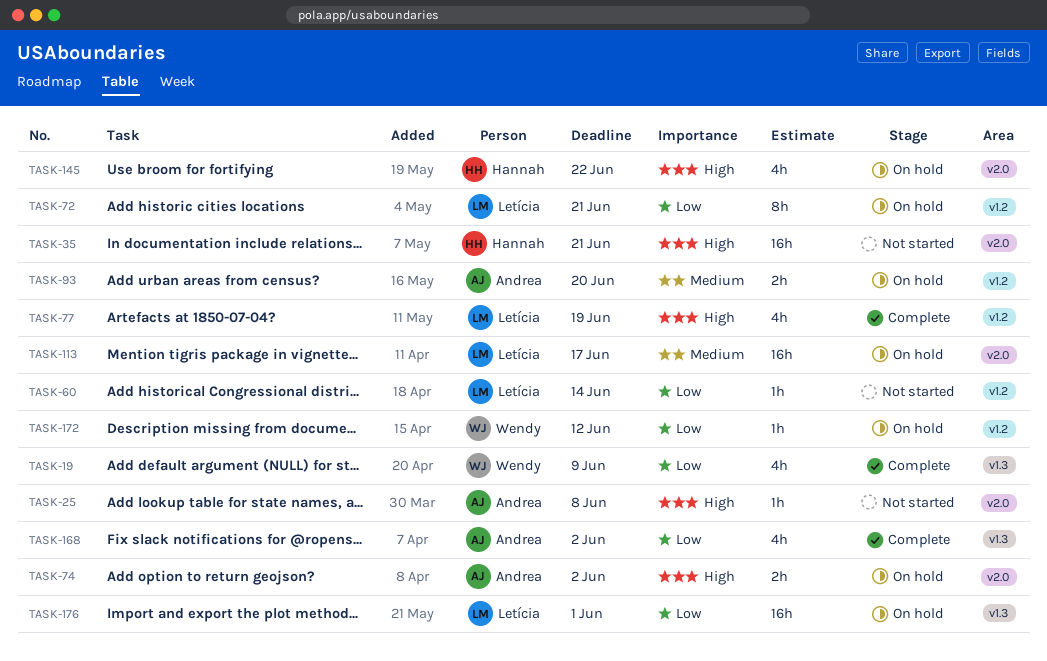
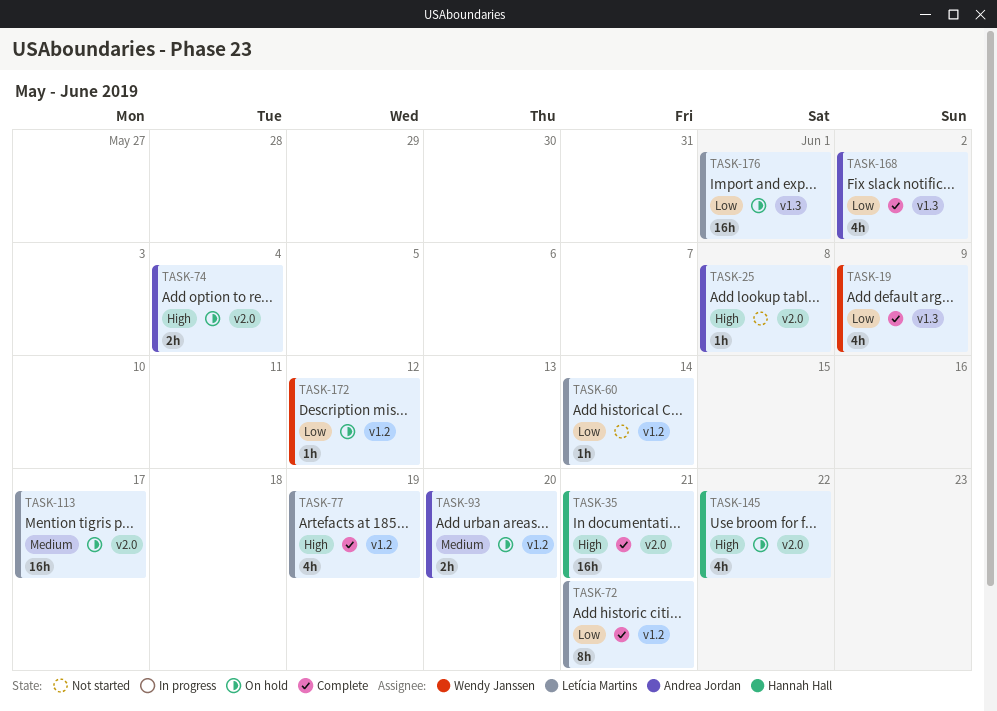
TASK-35, status: Not started -> Complete
TASK-72, status: On hold -> Complete
TASK-74, due: Jun 2 -> Jun 4

